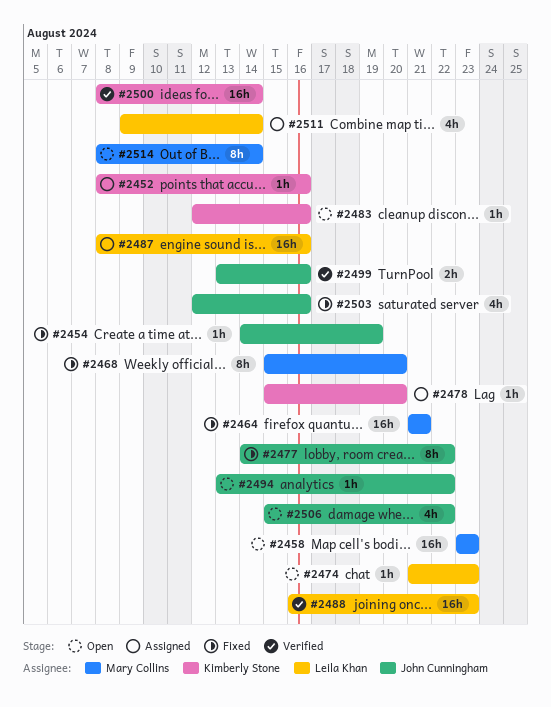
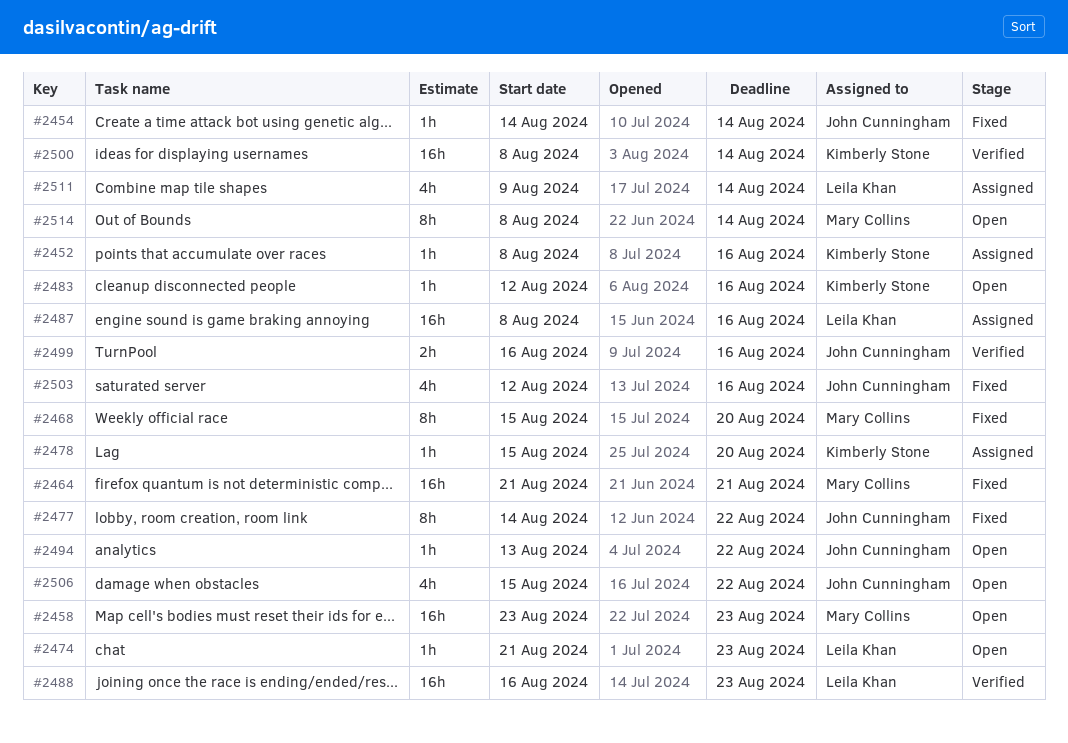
#2454, due: Aug 19 -> Aug 14
#2499, start: Aug 13 -> Aug 16

